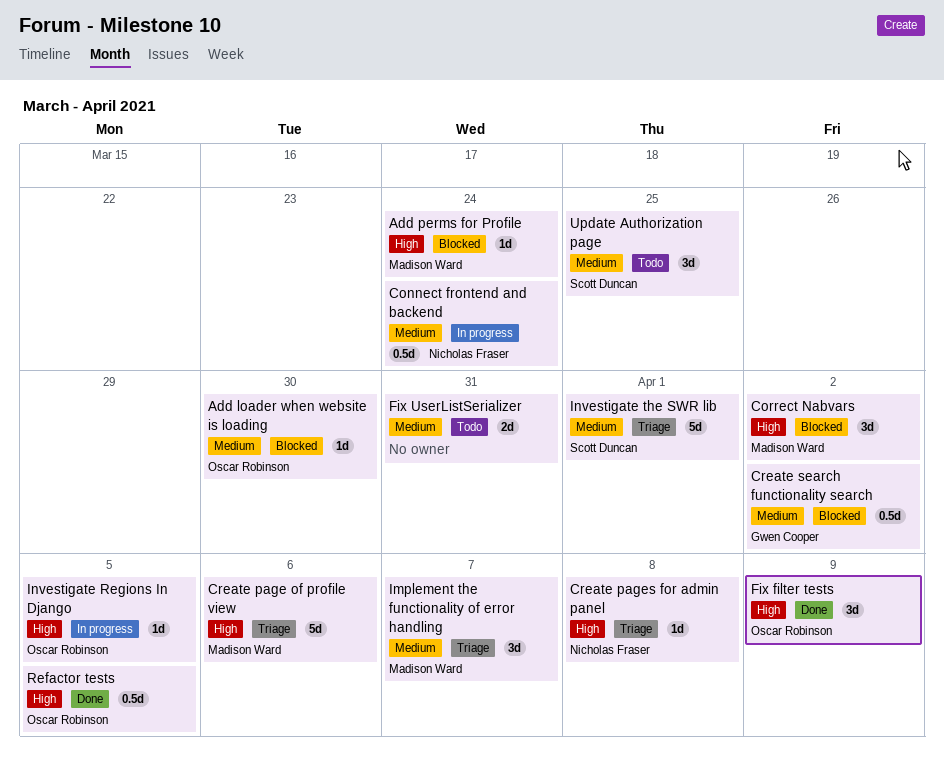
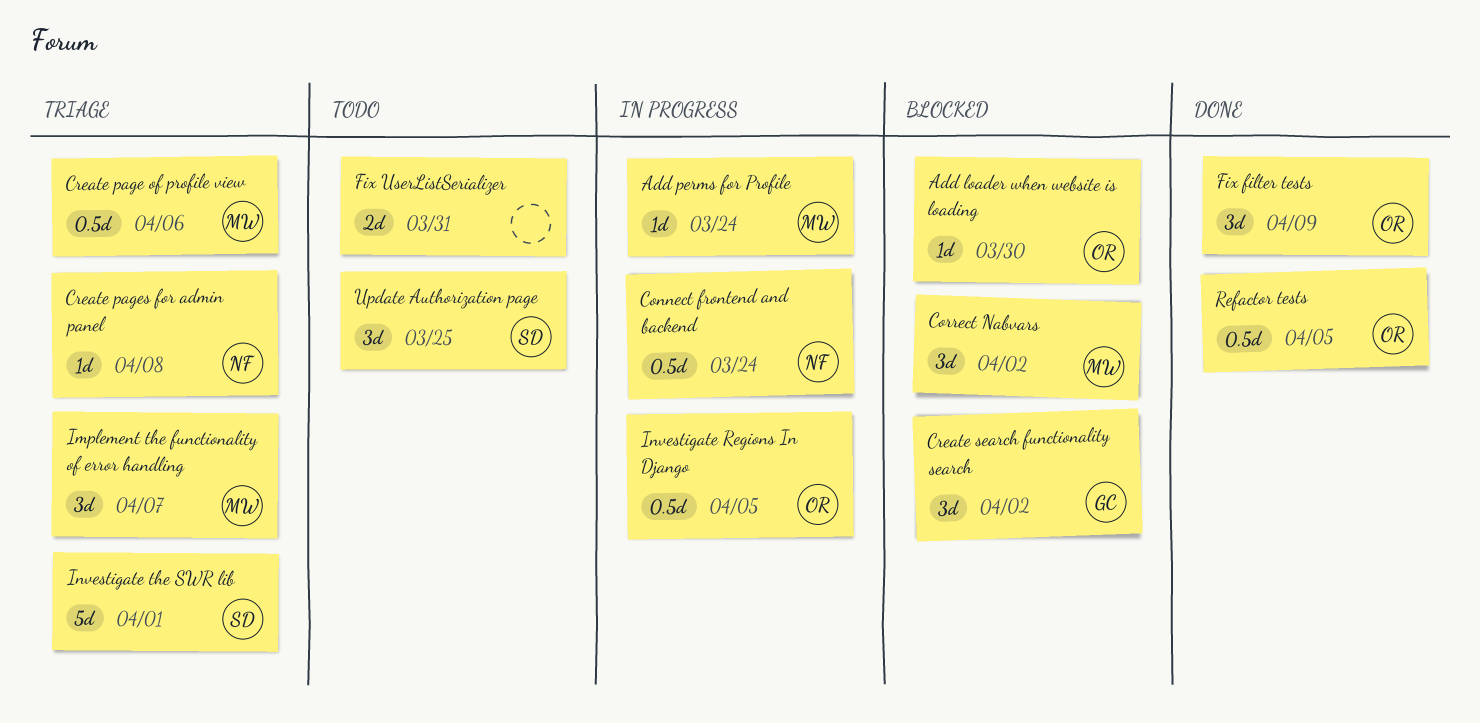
Add perms for Profile, status: Blocked -> In progress
Create page of profile view, estimate: 5d -> 0.5d
Create search functionality search, estimate: 0.5d -> 3d
Investigate Regions In Django, estimate: 1d -> 0.5d

